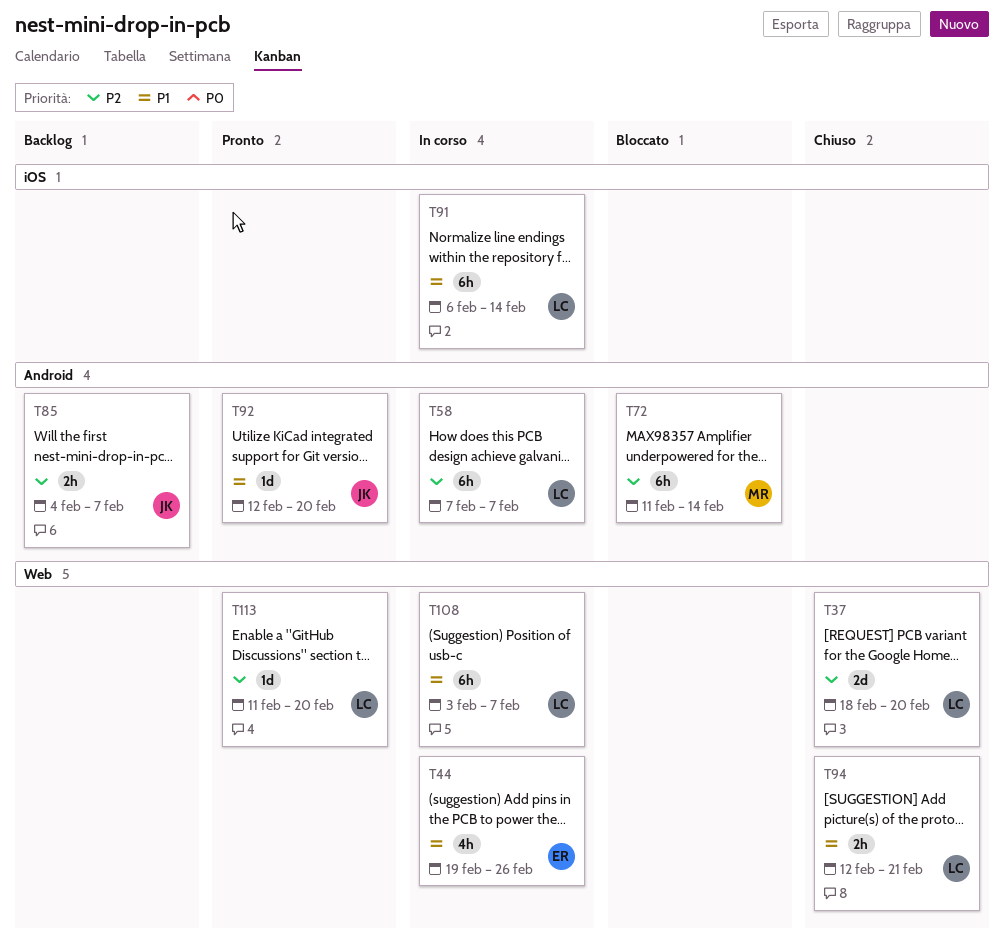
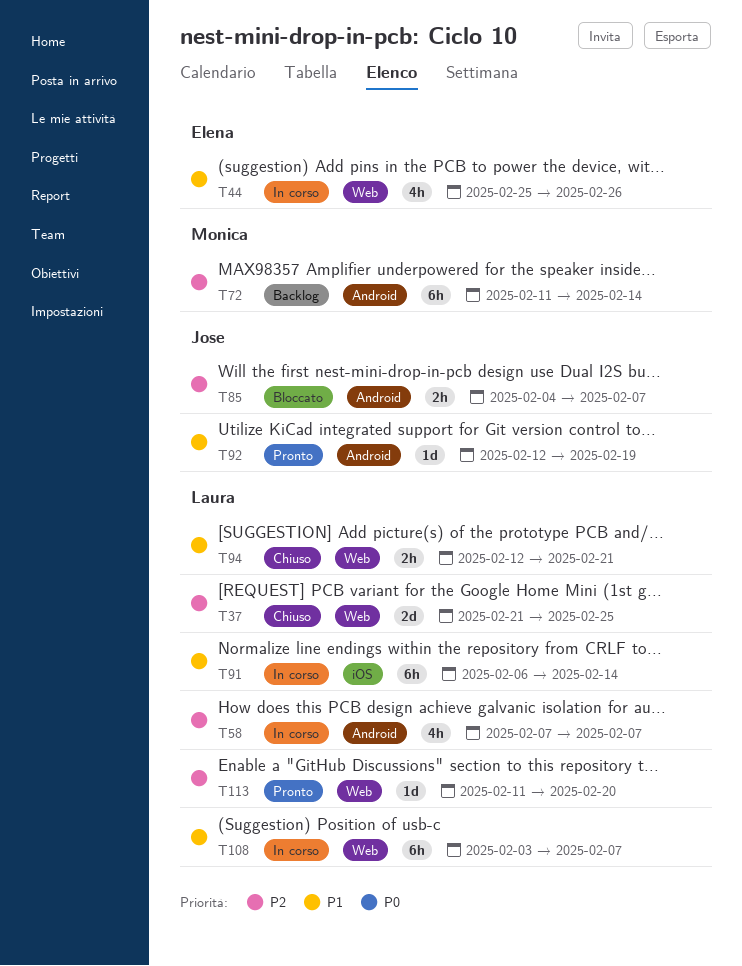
T37, start: Feb 18 -> Feb 21
T37, due: Feb 20 -> Feb 25
T44, start: Feb 19 -> Feb 25
T58, estimate: 6h -> 4h
T72, status: Bloccato -> Backlog
T85, status: Backlog -> Bloccato
T92, due: Feb 20 -> Feb 19

